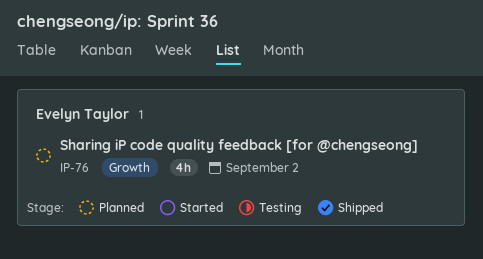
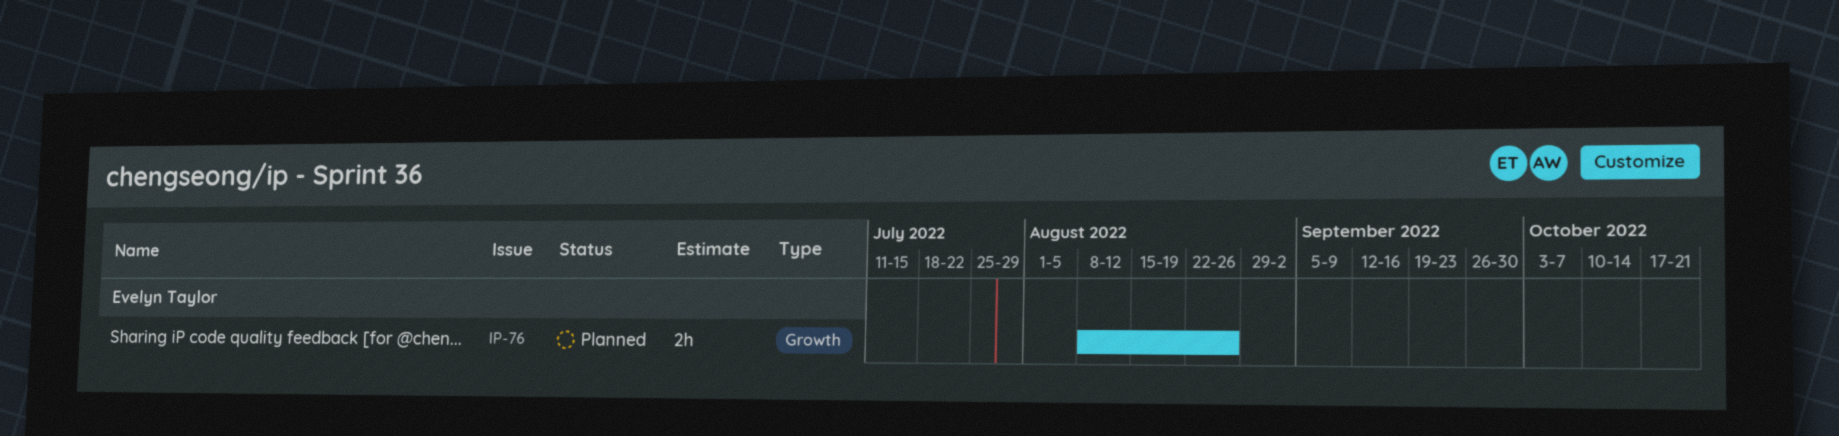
IP-76, estimate: 4h -> 2h
IP-76, due: Sep 2 -> Aug 26

